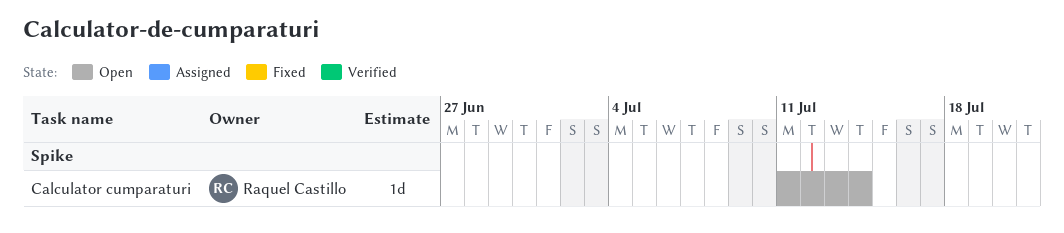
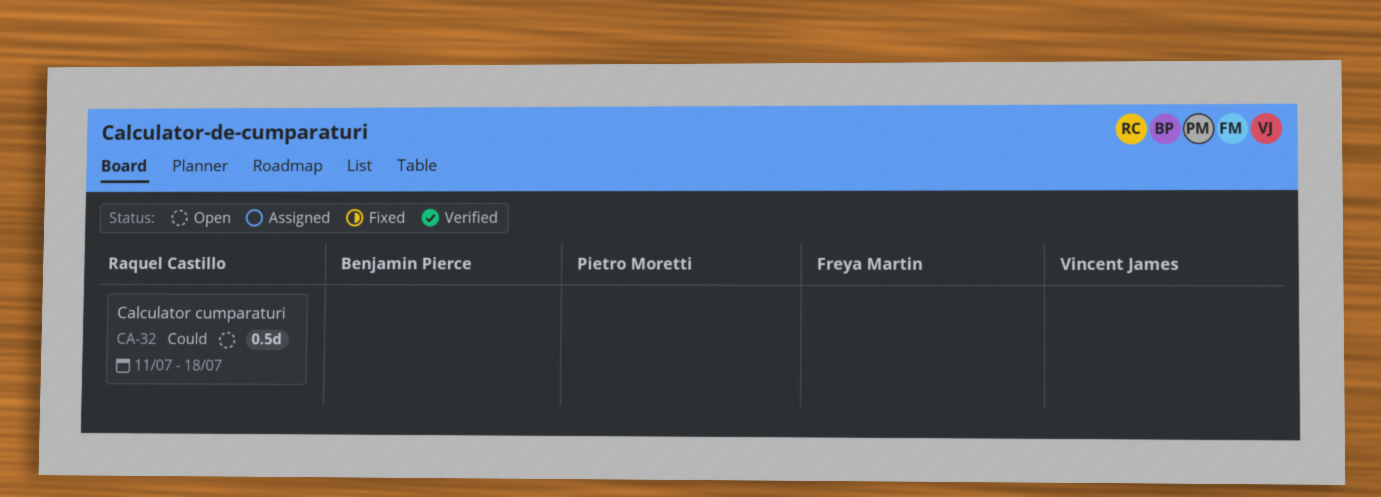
Calculator cumparaturi, estimate: 1d -> 0.5d
Calculator cumparaturi, due: Jul 14 -> Jul 18

